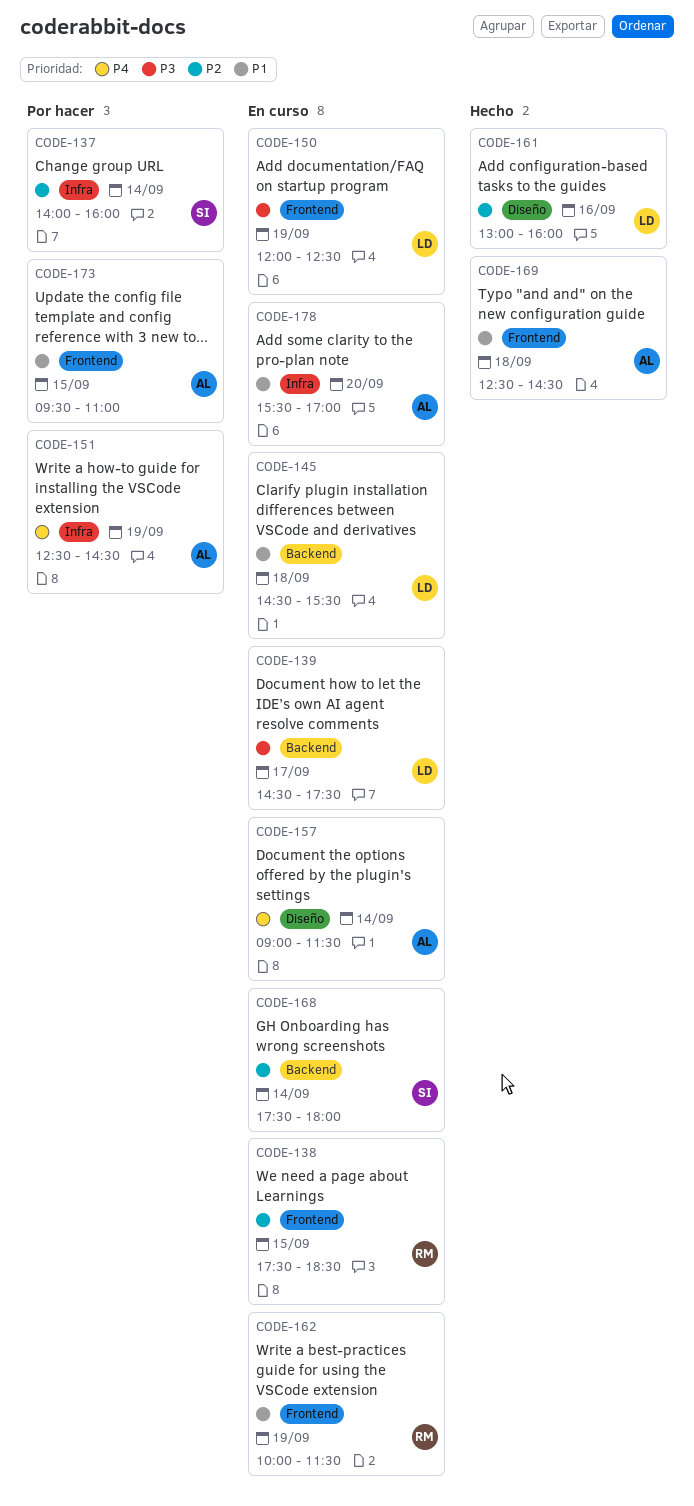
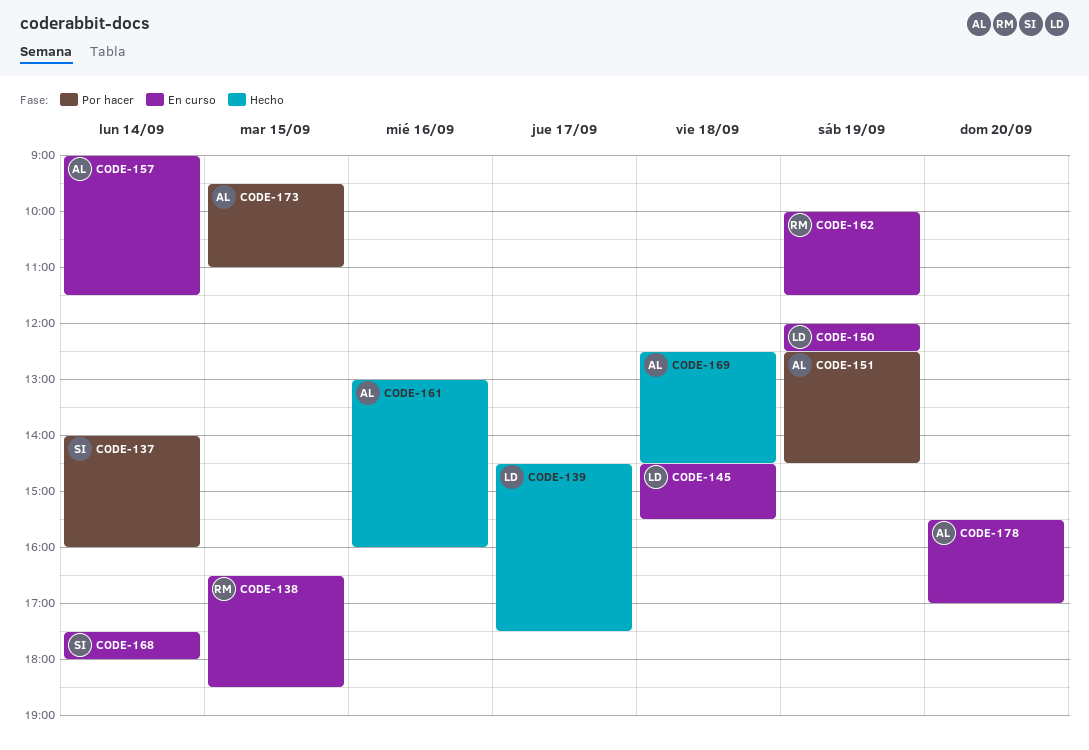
CODE-138, begins: 17:30 -> 16:30
CODE-139, status: En curso -> Hecho
CODE-161, owner: LD -> AL

